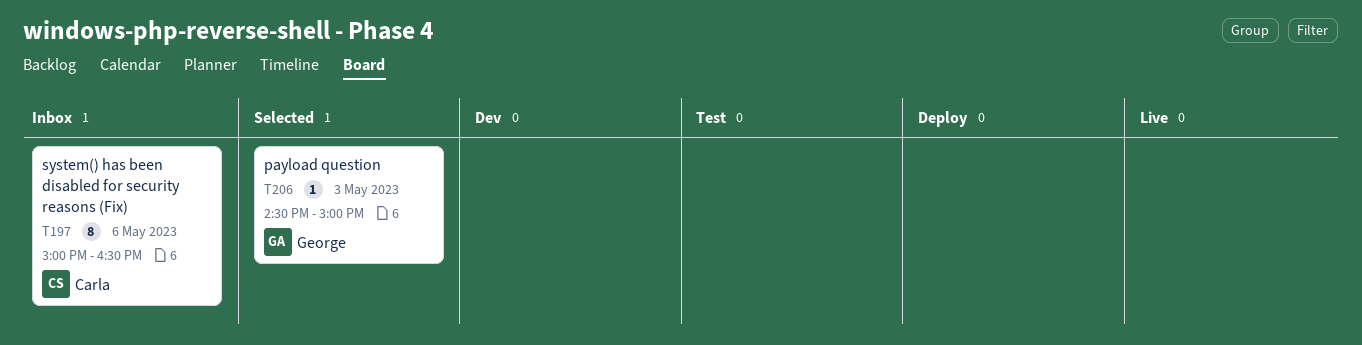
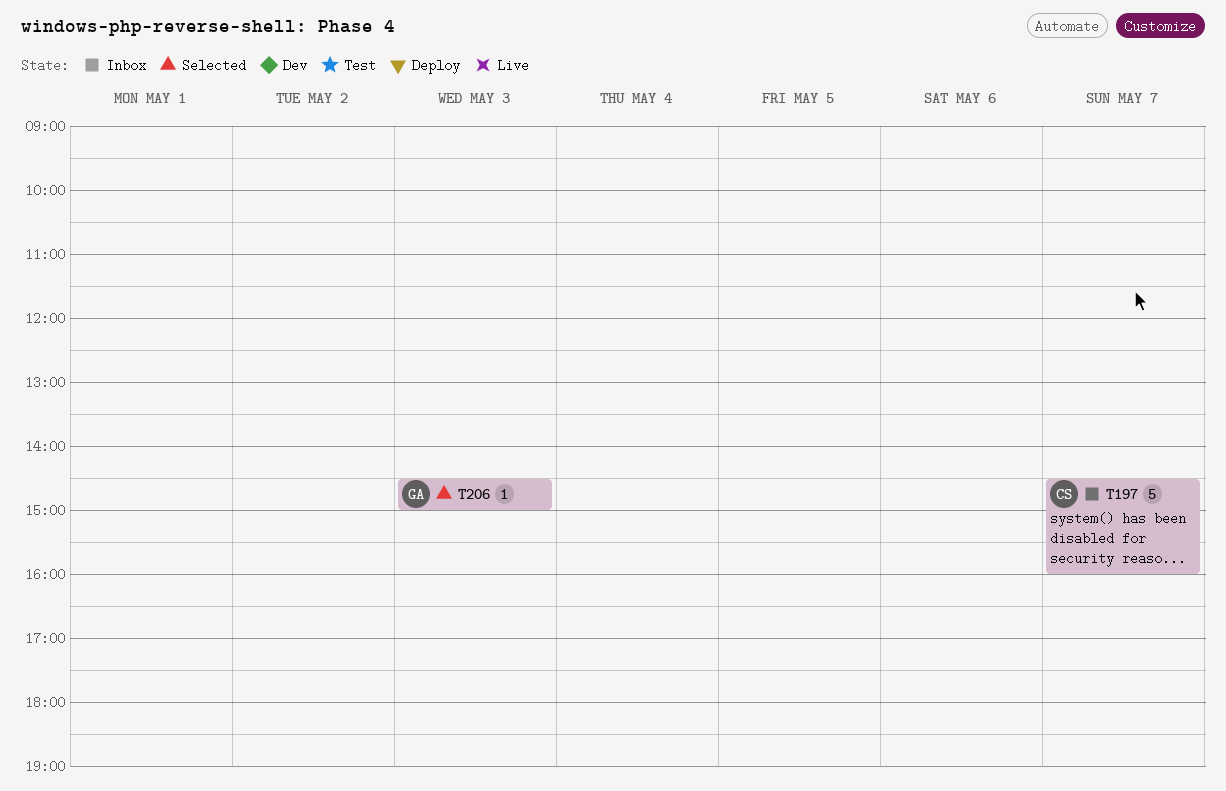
T197, estimate: 8 -> 5
T197, day: May 6 -> May 7
T197, begins: 15:00 -> 14:30
T197, ends: 16:30 -> 16:00

